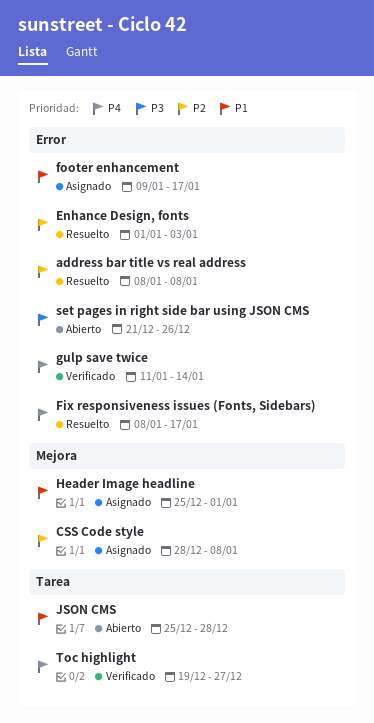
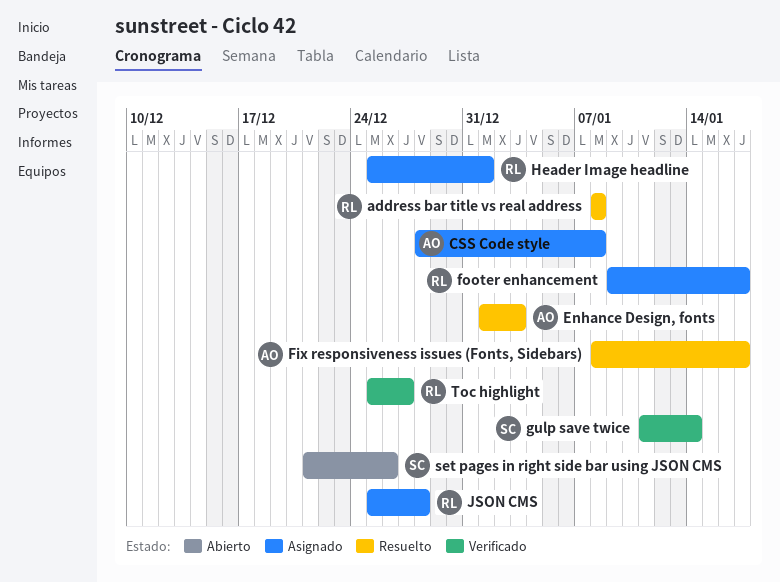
JSON CMS, status: Abierto -> Asignado
Toc highlight, start: Dec 19 -> Dec 25

